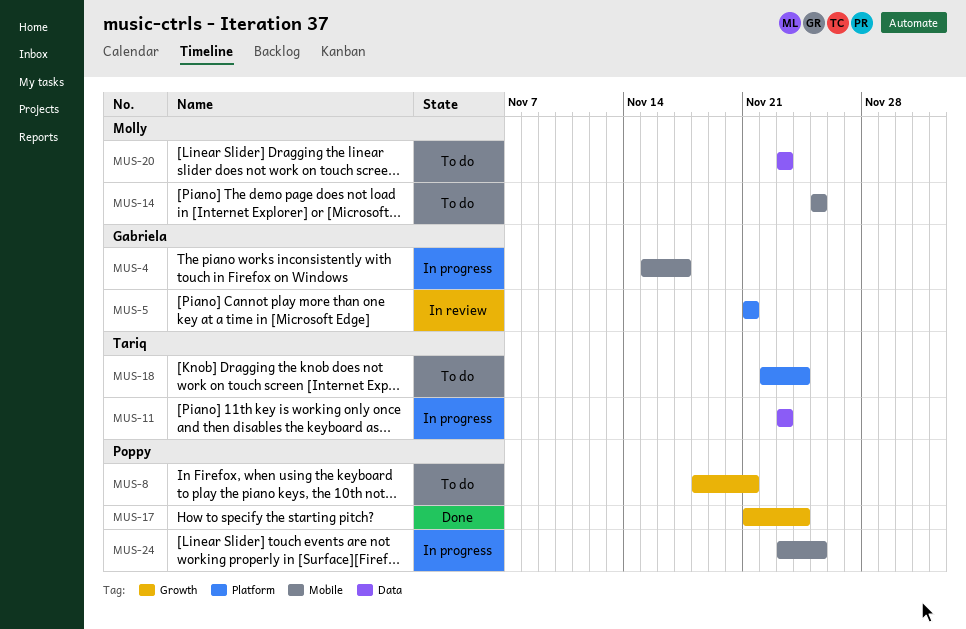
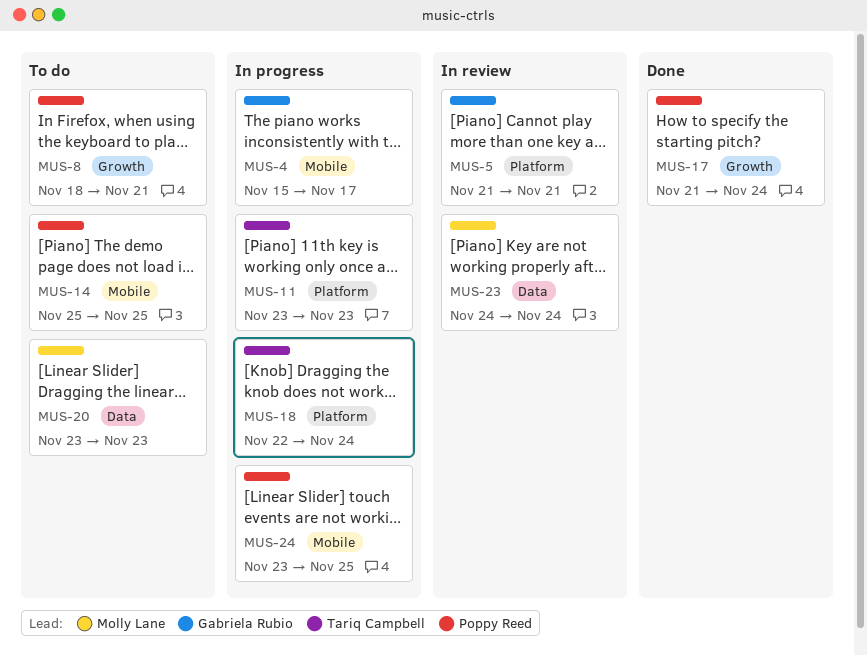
MUS-11, label: Data -> Platform
MUS-14, owner: Molly Lane -> Poppy Reed
MUS-18, status: To do -> In progress
MUS-23: none -> present

